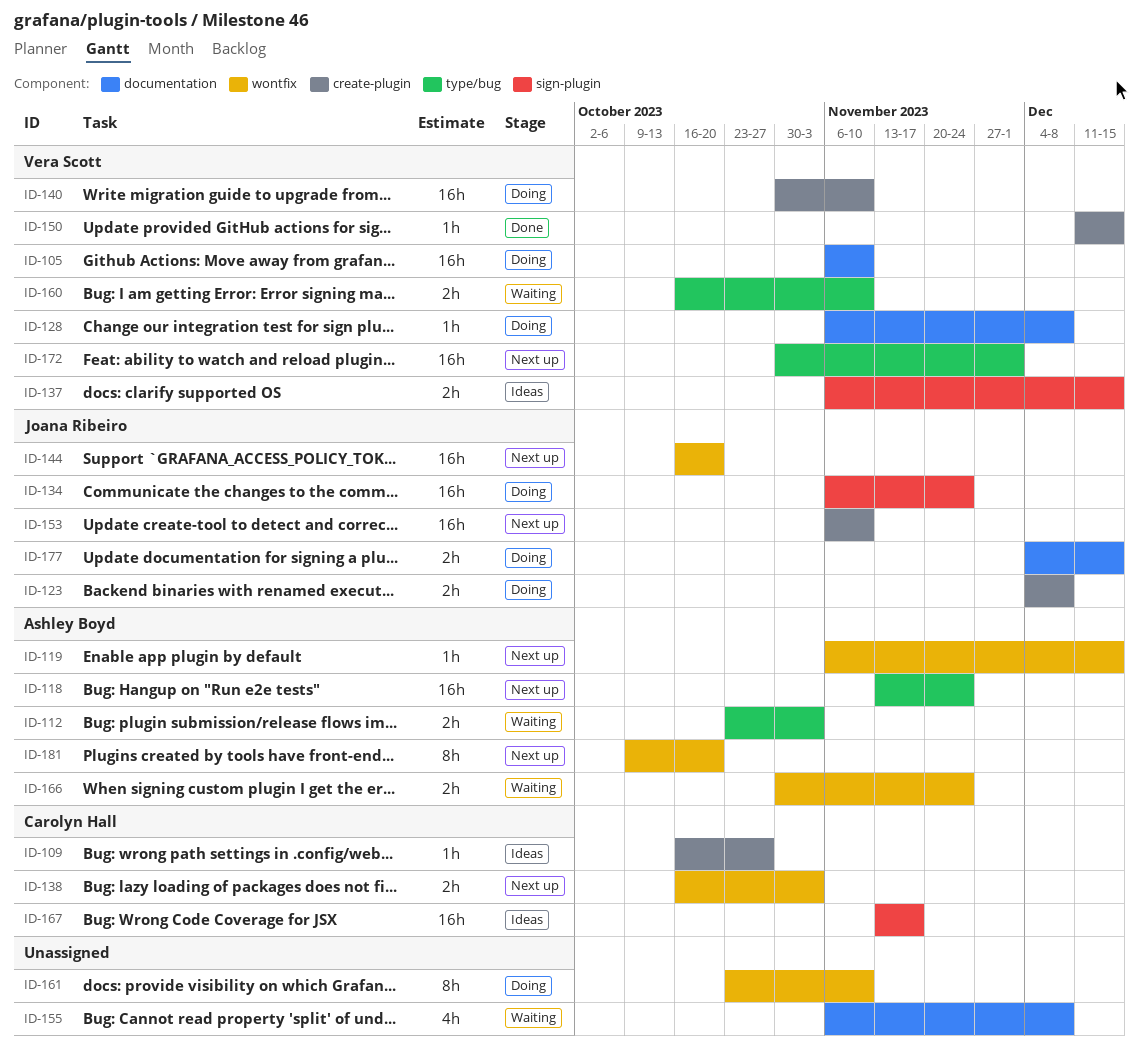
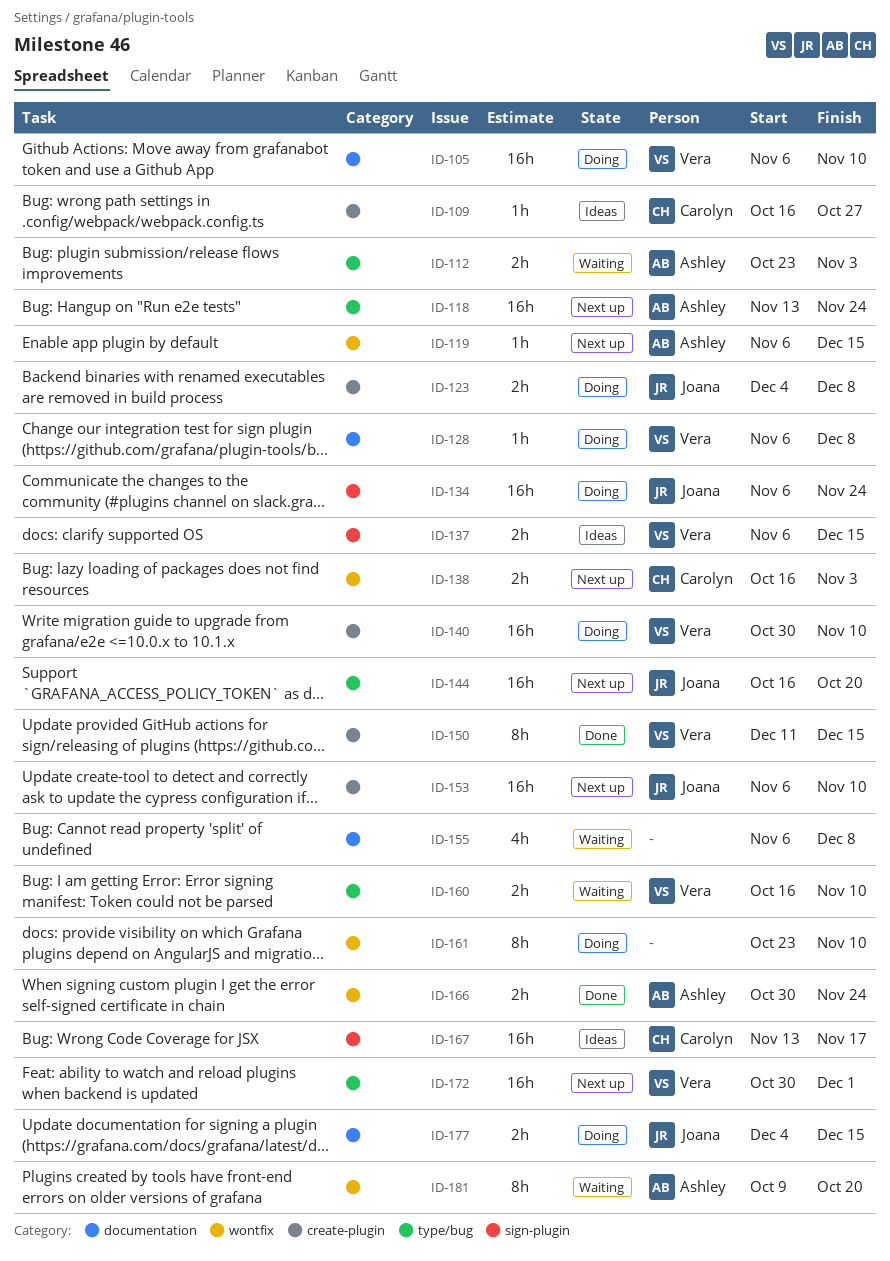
ID-144, label: wontfix -> type/bug
ID-150, estimate: 1h -> 8h
ID-166, status: Waiting -> Done
ID-181, status: Next up -> Waiting

